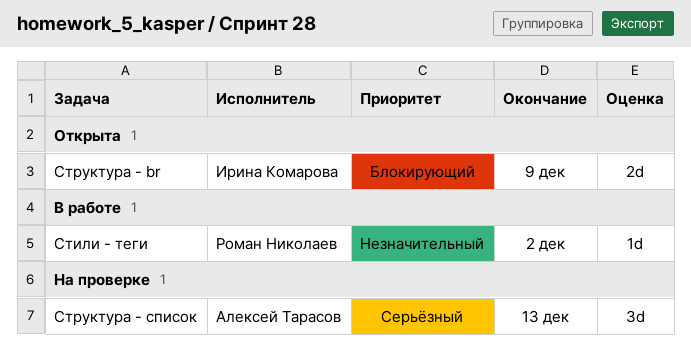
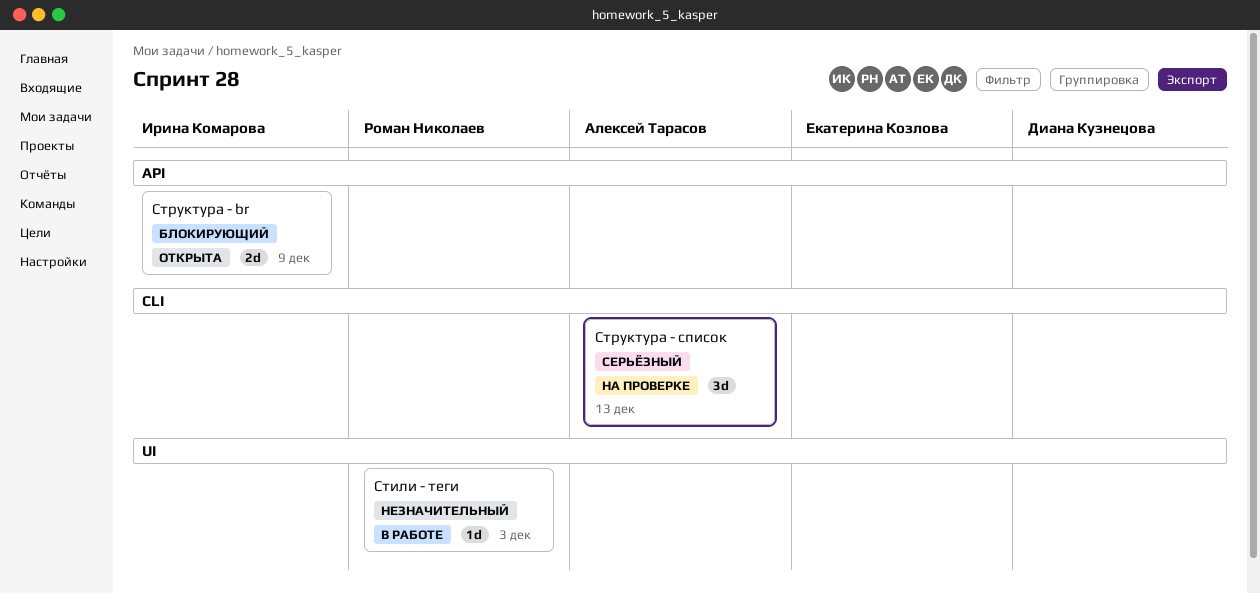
Стили - теги, due: Dec 2 -> Dec 3

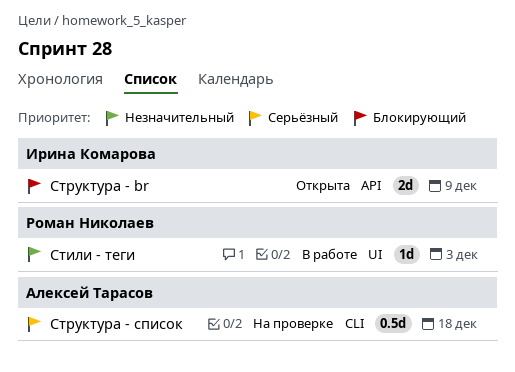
Структура - список, estimate: 3d -> 0.5d
Структура - список, due: Dec 13 -> Dec 18

